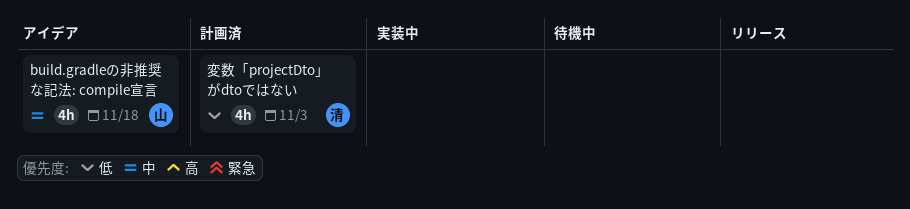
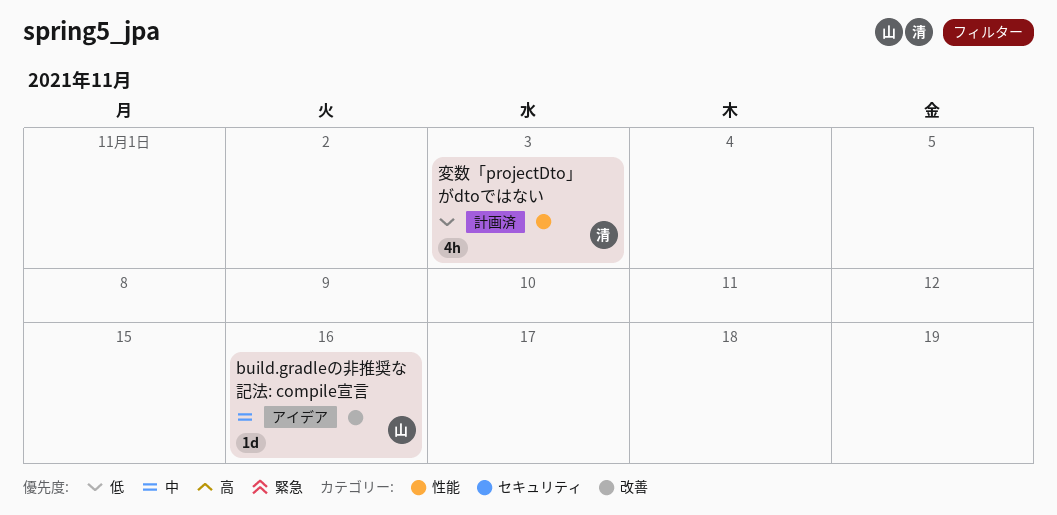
build.gradleの非推奨な記法: compile宣言, estimate: 4h -> 1d
build.gradleの非推奨な記法: compile宣言, due: Nov 18 -> Nov 16

